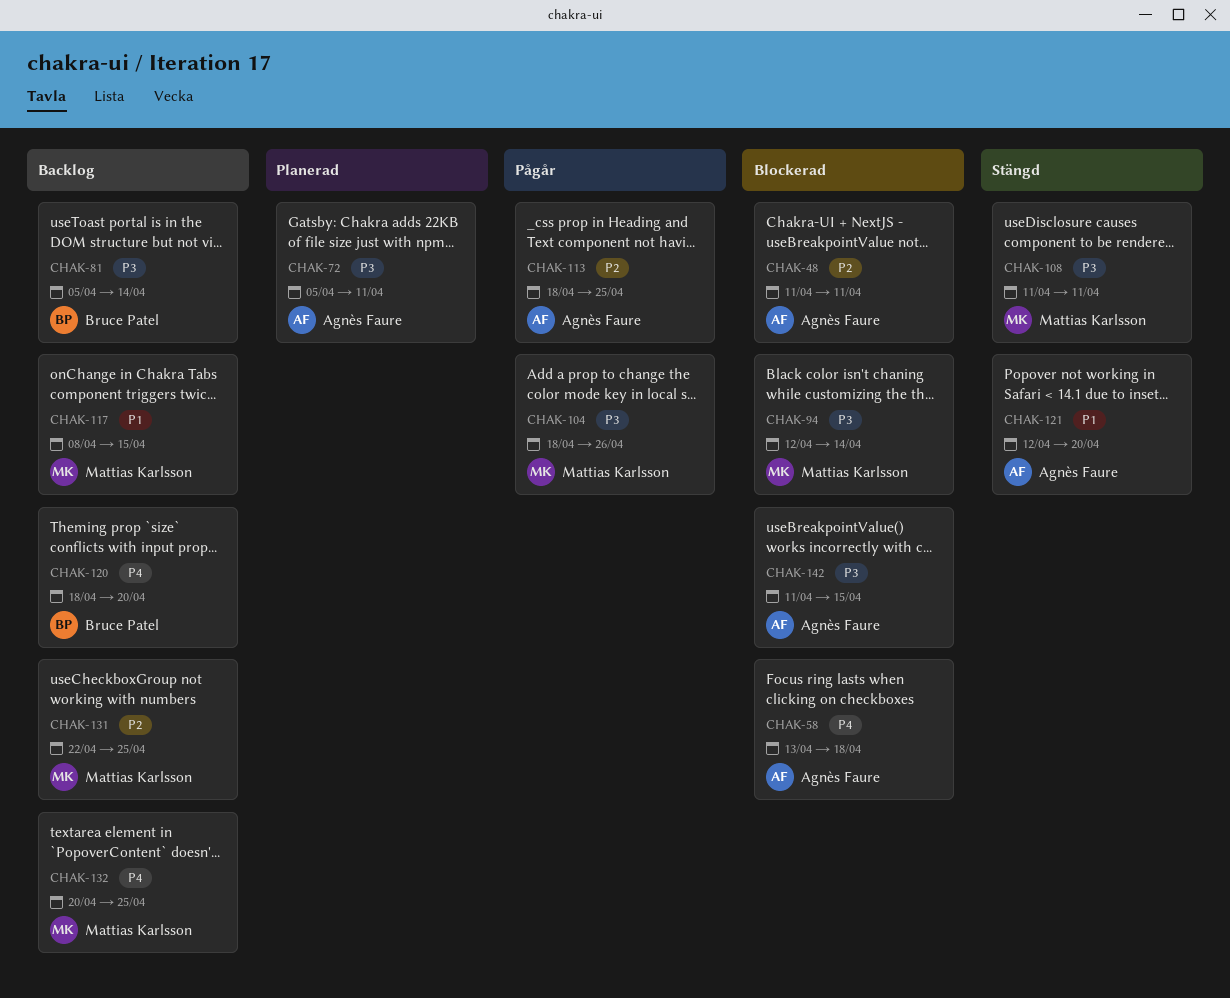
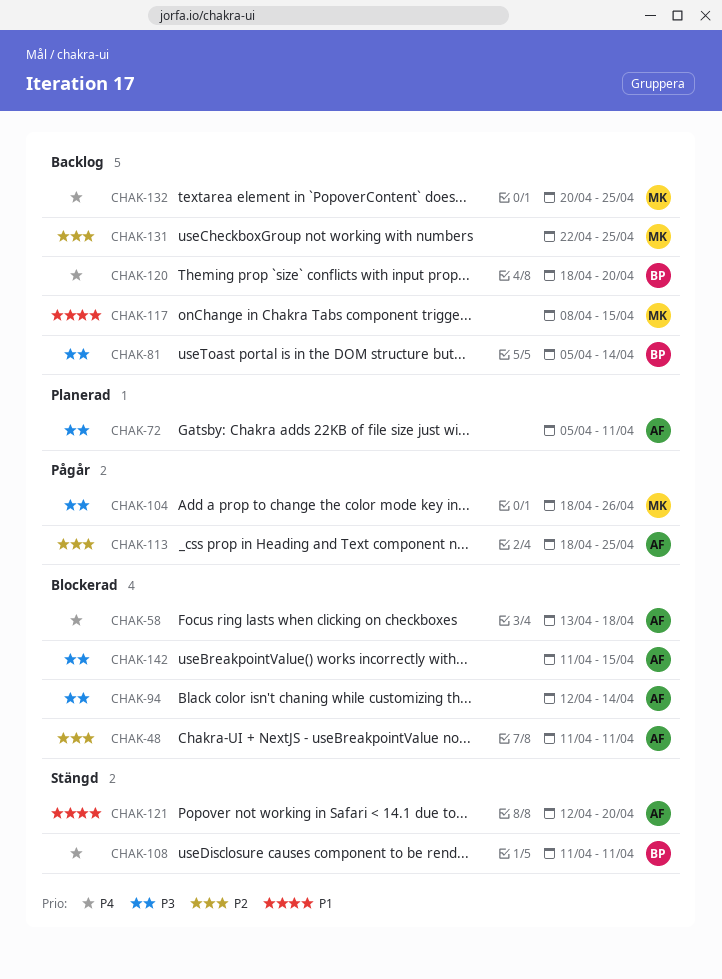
CHAK-94, owner: Mattias Karlsson -> Agnès Faure
CHAK-108, owner: Mattias Karlsson -> Bruce Patel
CHAK-108, priority: P3 -> P4

